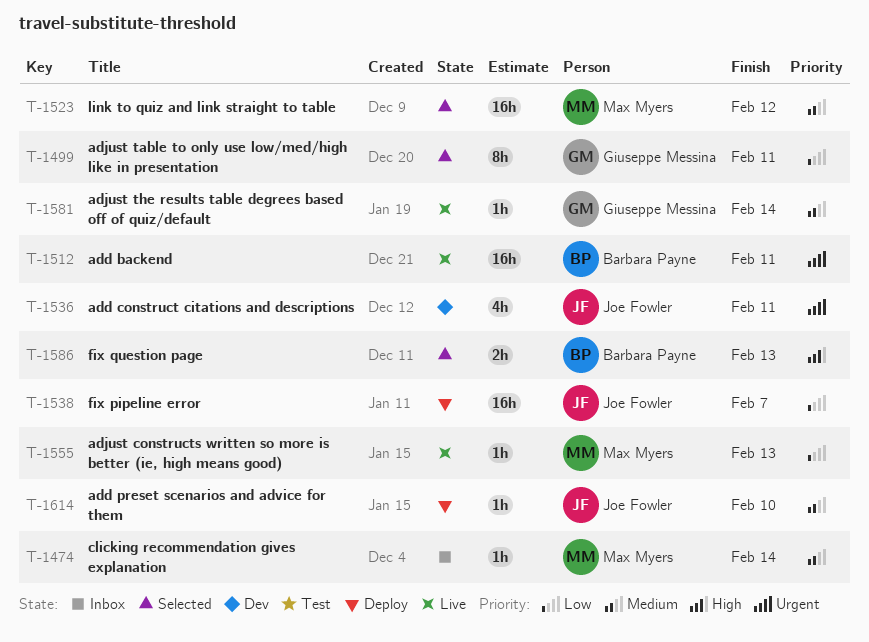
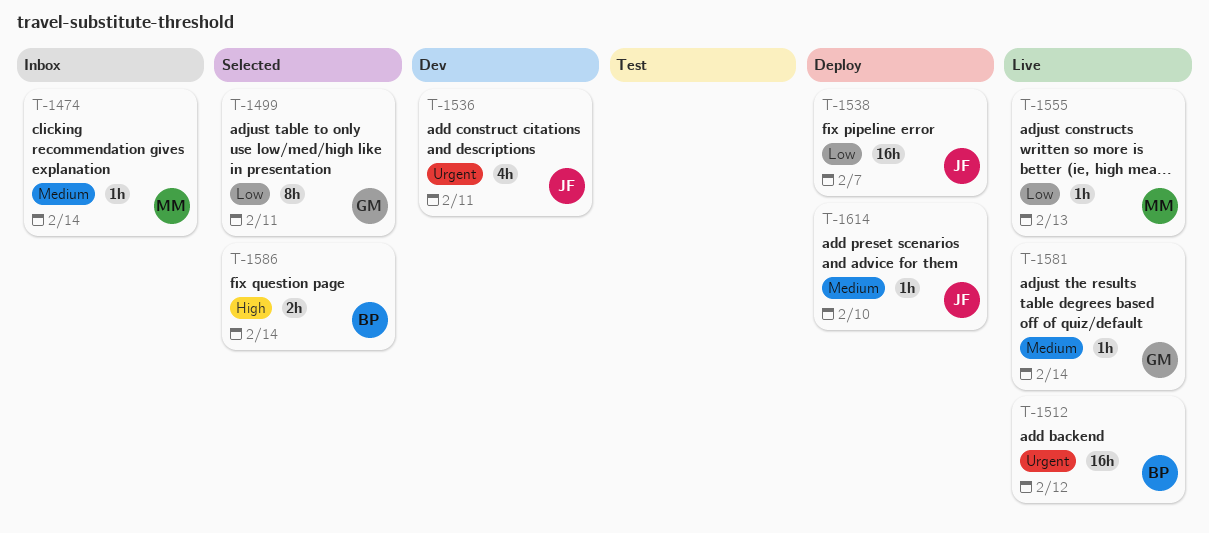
T-1512, due: Feb 11 -> Feb 12
T-1523: present -> none
T-1586, due: Feb 13 -> Feb 14

